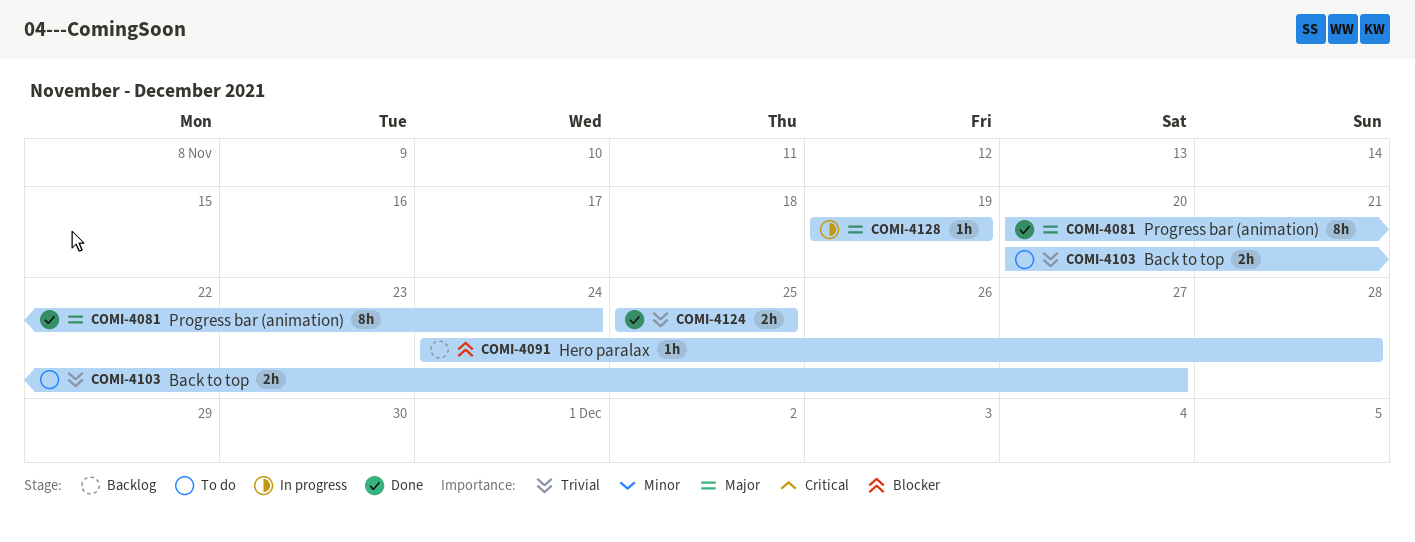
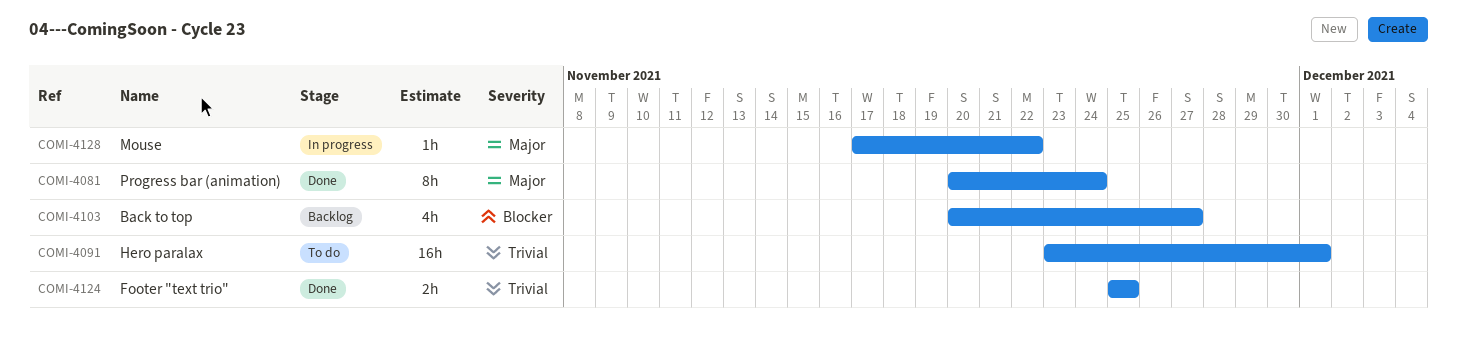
COMI-4091, status: Backlog -> To do
COMI-4091, priority: Blocker -> Trivial
COMI-4091, estimate: 1h -> 16h
COMI-4091, start: Nov 24 -> Nov 23
COMI-4091, due: Nov 28 -> Dec 1
COMI-4103, status: To do -> Backlog
COMI-4103, priority: Trivial -> Blocker
COMI-4103, estimate: 2h -> 4h
COMI-4128, start: Nov 19 -> Nov 17
COMI-4128, due: Nov 19 -> Nov 22

